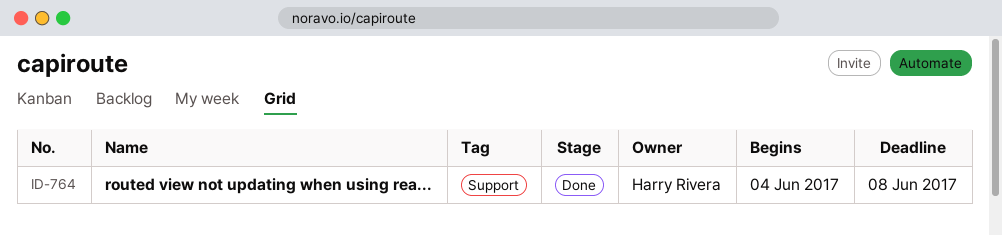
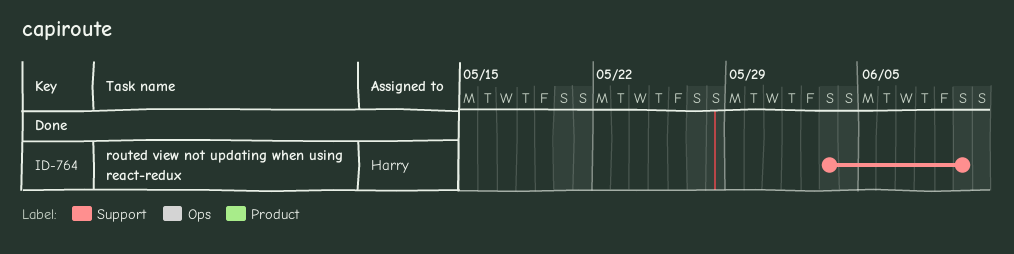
ID-764, start: Jun 4 -> Jun 3
ID-764, due: Jun 8 -> Jun 10

